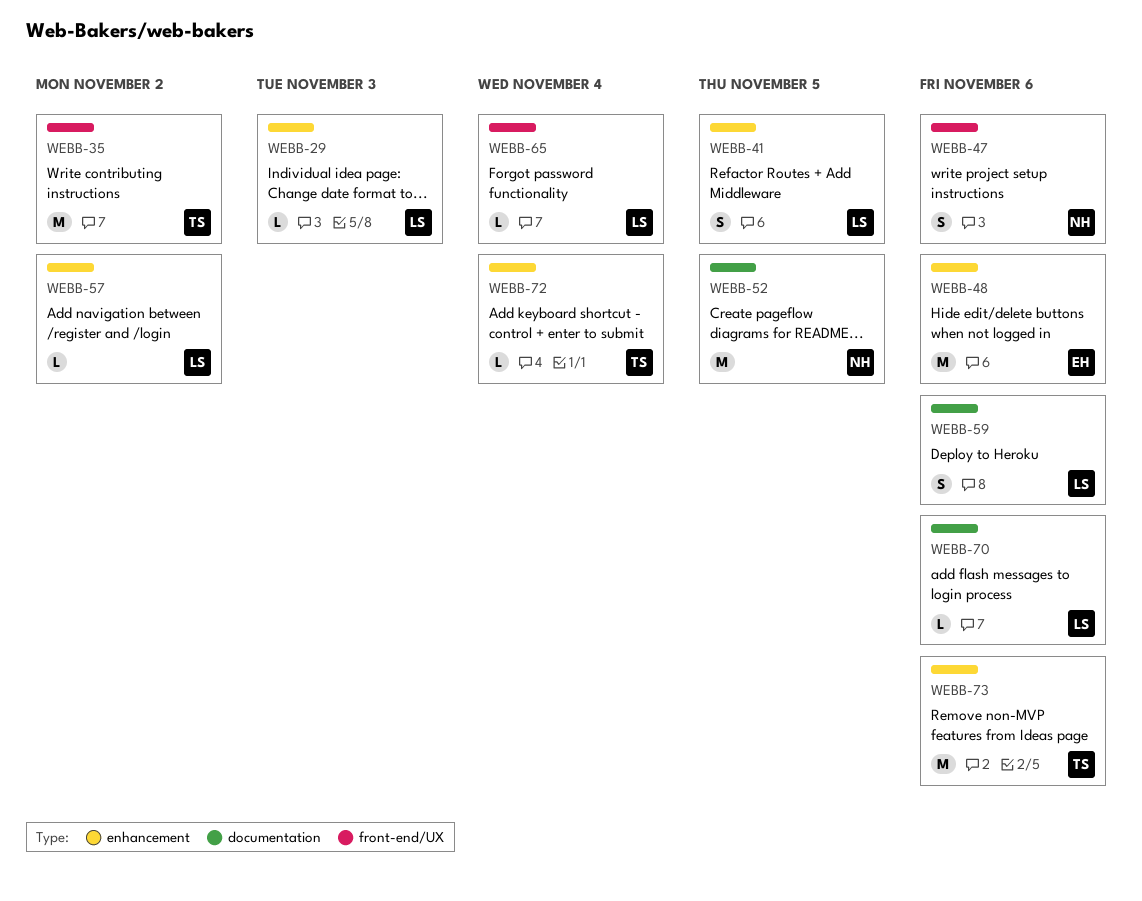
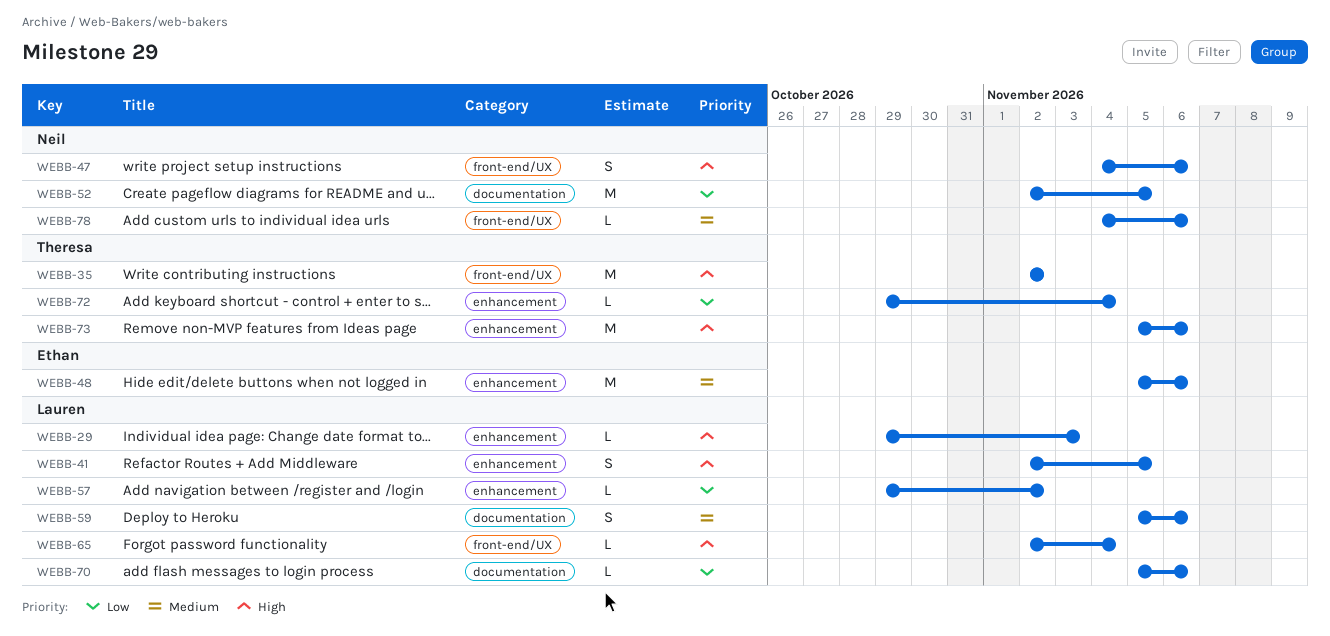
WEBB-78: none -> present

